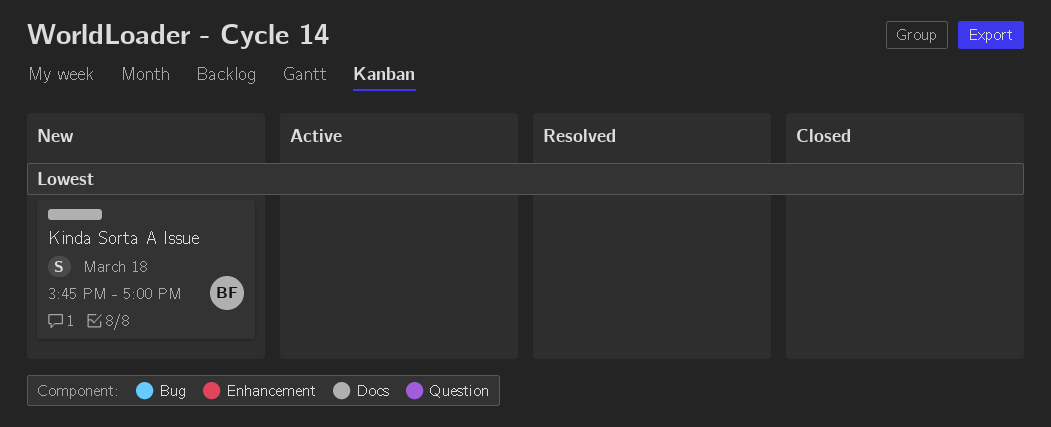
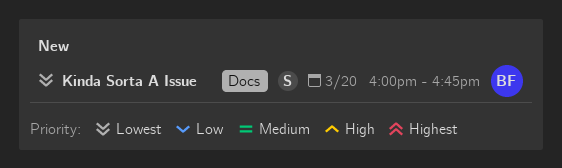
Kinda Sorta A Issue, day: Mar 18 -> Mar 20
Kinda Sorta A Issue, begins: 15:45 -> 16:00
Kinda Sorta A Issue, ends: 17:00 -> 16:45

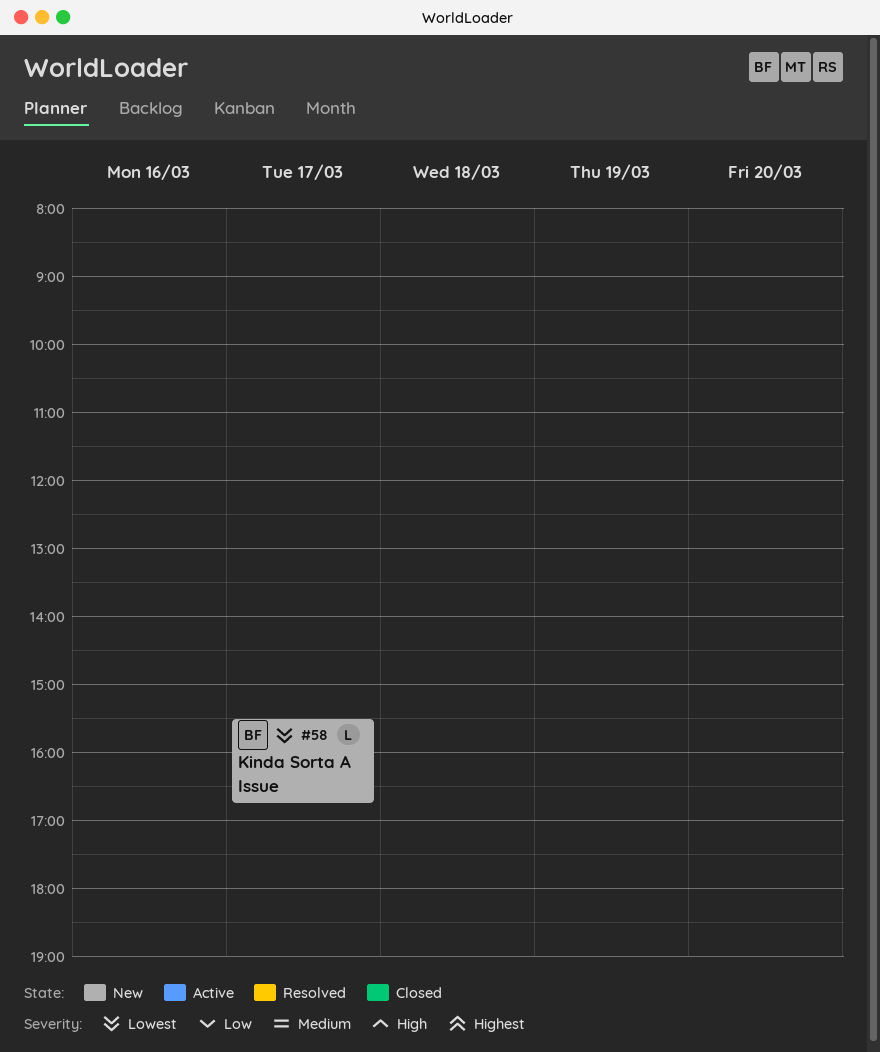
Kinda Sorta A Issue, estimate: S -> L
Kinda Sorta A Issue, day: Mar 20 -> Mar 17
Kinda Sorta A Issue, begins: 16:00 -> 15:30

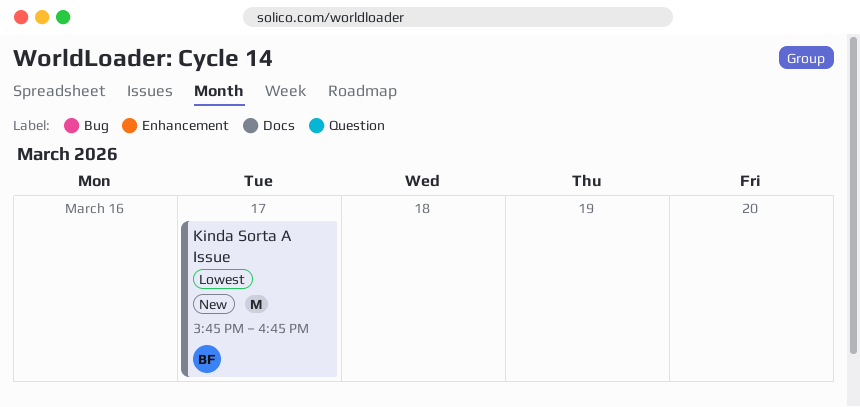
Kinda Sorta A Issue, estimate: L -> M
Kinda Sorta A Issue, begins: 15:30 -> 15:45

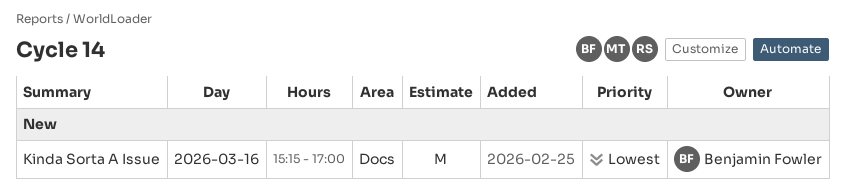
Kinda Sorta A Issue, day: Mar 17 -> Mar 16
Kinda Sorta A Issue, begins: 15:45 -> 15:15
Kinda Sorta A Issue, ends: 16:45 -> 17:00

